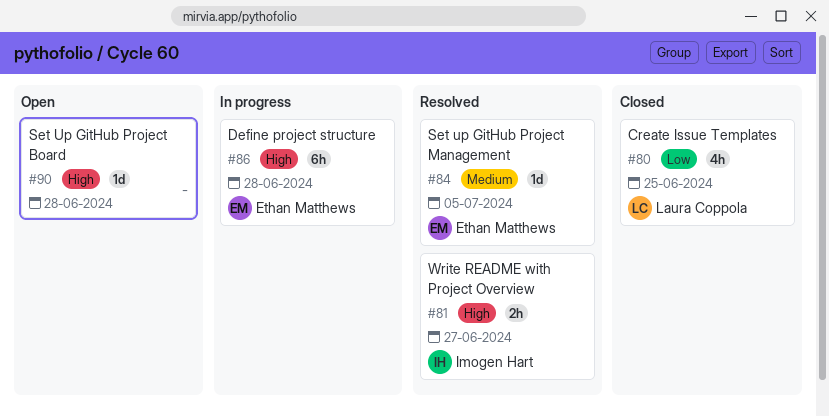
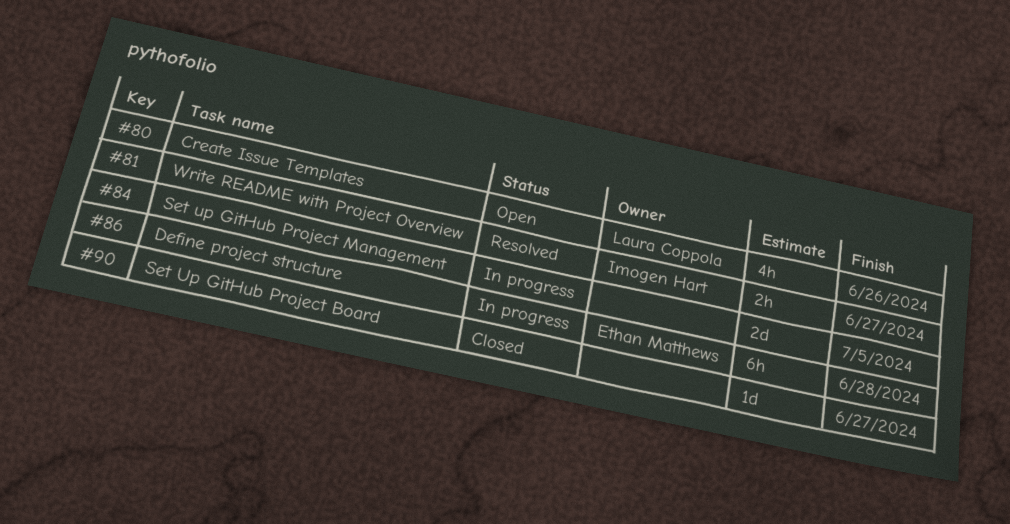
#80, status: Closed -> Open
#80, due: Jun 25 -> Jun 26
#84, status: Resolved -> In progress
#84, owner: Ethan Matthews -> none
#84, estimate: 1d -> 2d
#90, status: Open -> Closed
#90, due: Jun 28 -> Jun 27

